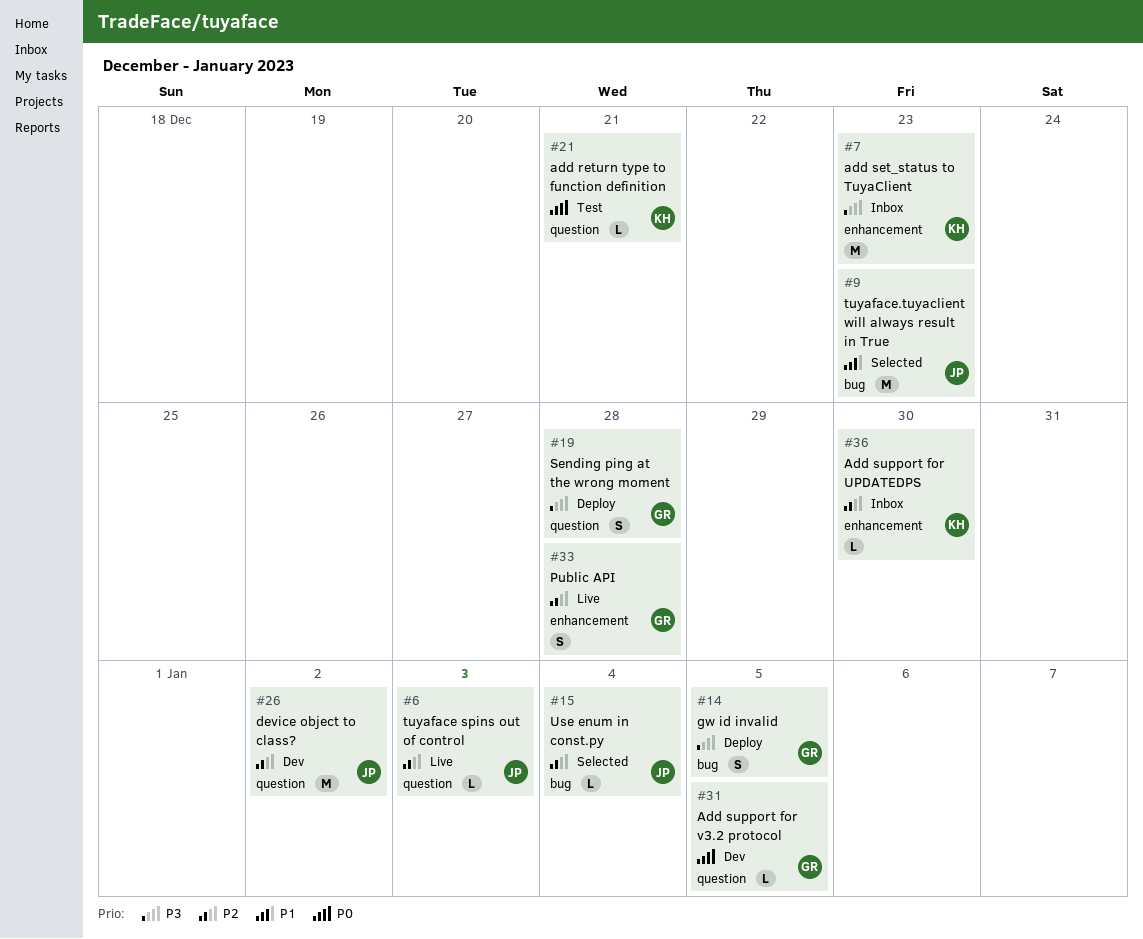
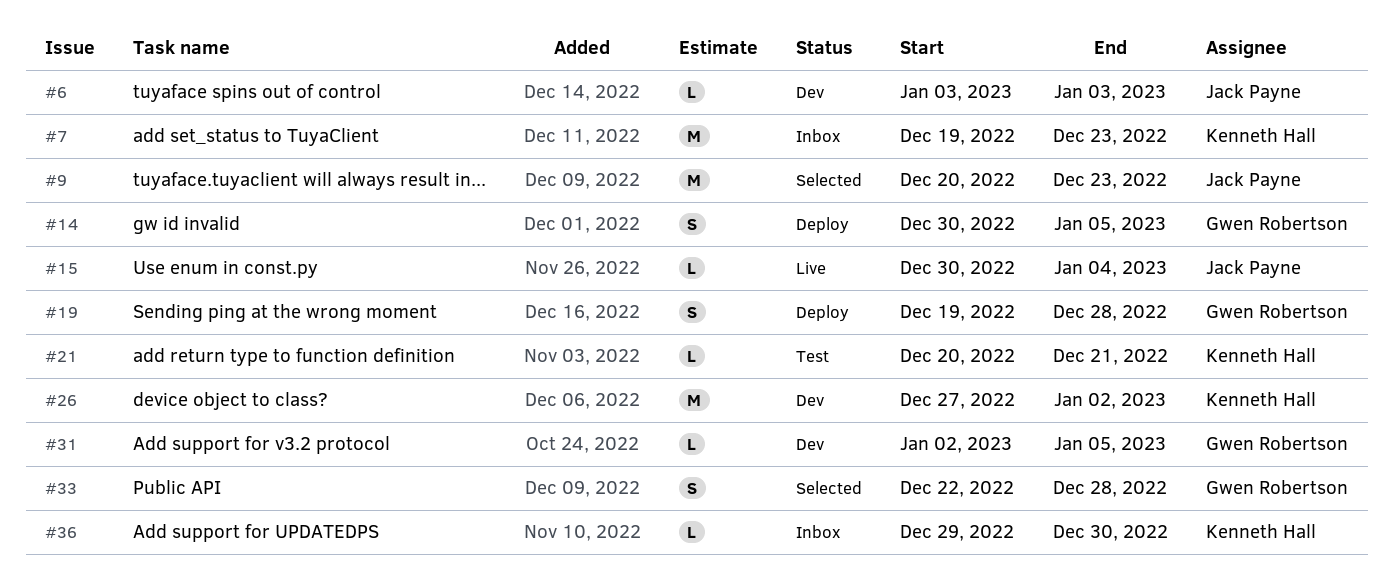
#6, status: Live -> Dev
#15, status: Selected -> Live
#26, owner: Jack Payne -> Kenneth Hall
#33, status: Live -> Selected

